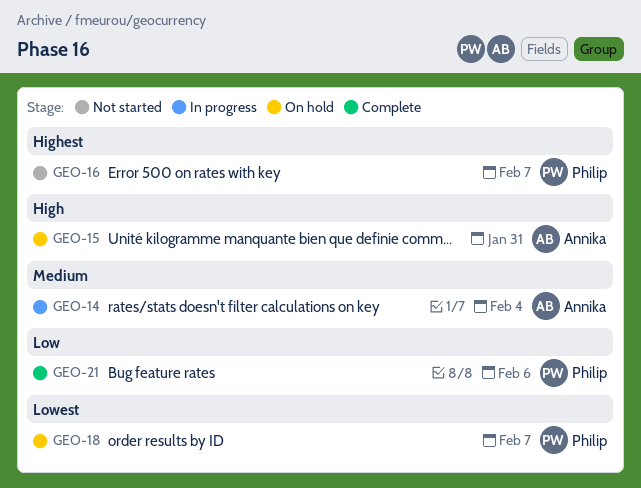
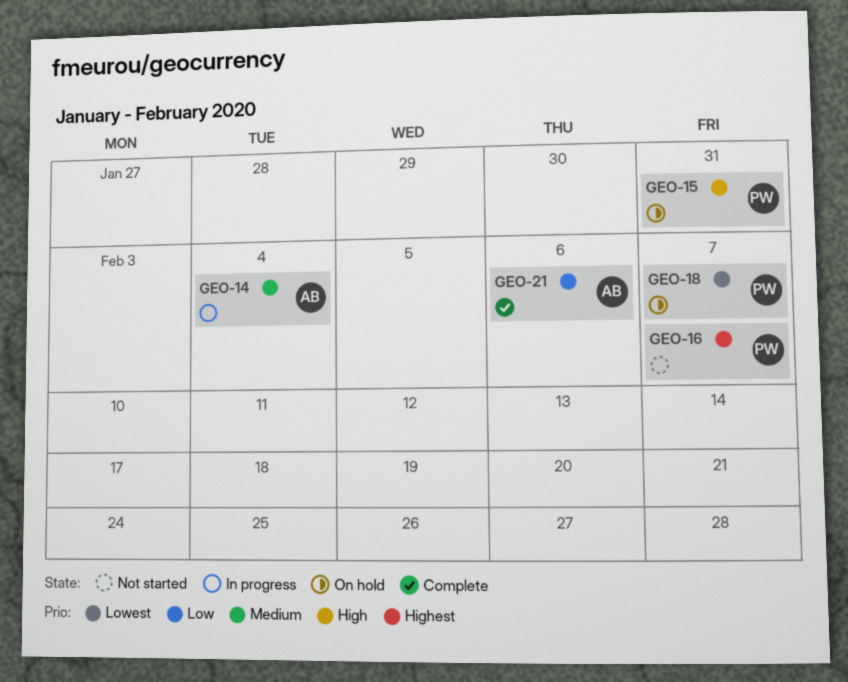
GEO-15, owner: Annika -> Philip
GEO-21, owner: Philip -> Annika

